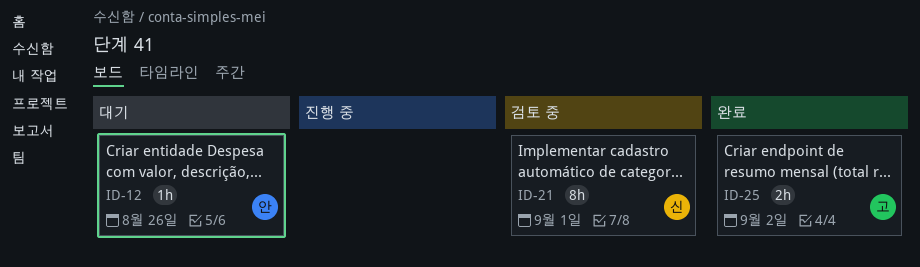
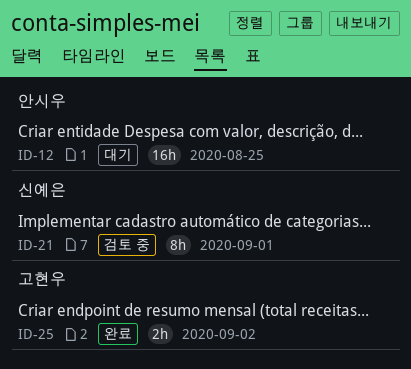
ID-12, estimate: 1h -> 16h
ID-12, due: Aug 26 -> Aug 25

